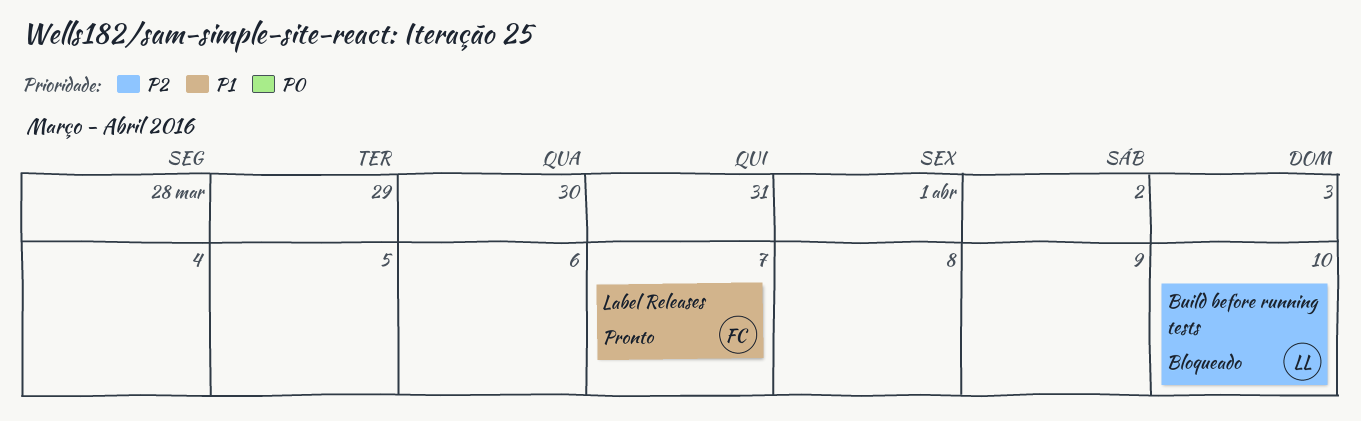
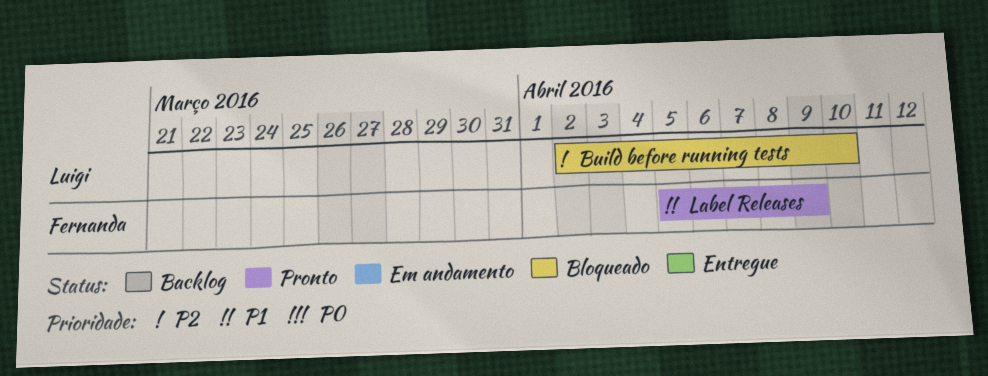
Label Releases, due: Apr 7 -> Apr 9

